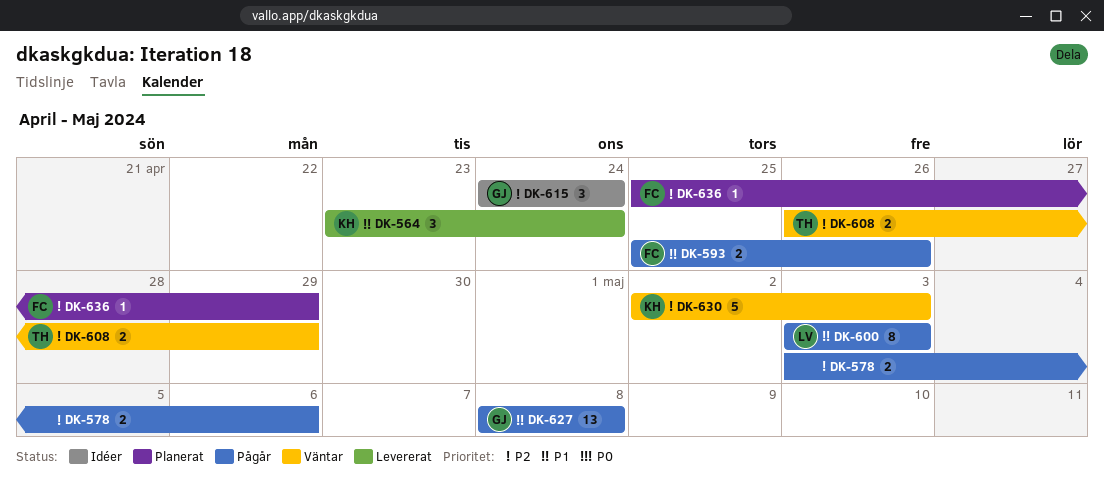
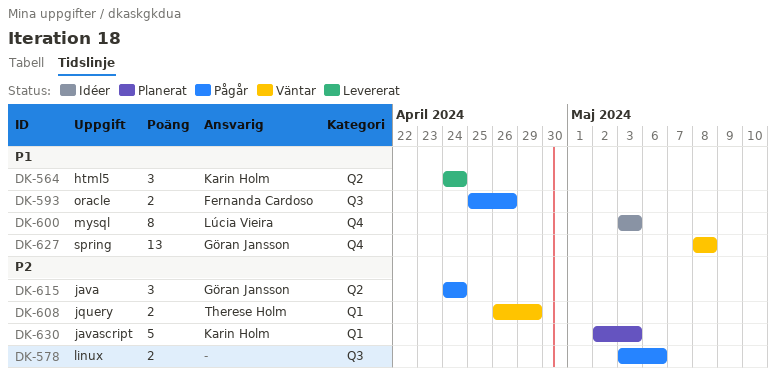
DK-564, start: Apr 23 -> Apr 24
DK-600, status: Pågår -> Idéer
DK-615, status: Idéer -> Pågår
DK-627, status: Pågår -> Väntar
DK-630, status: Väntar -> Planerat
DK-636: present -> none

